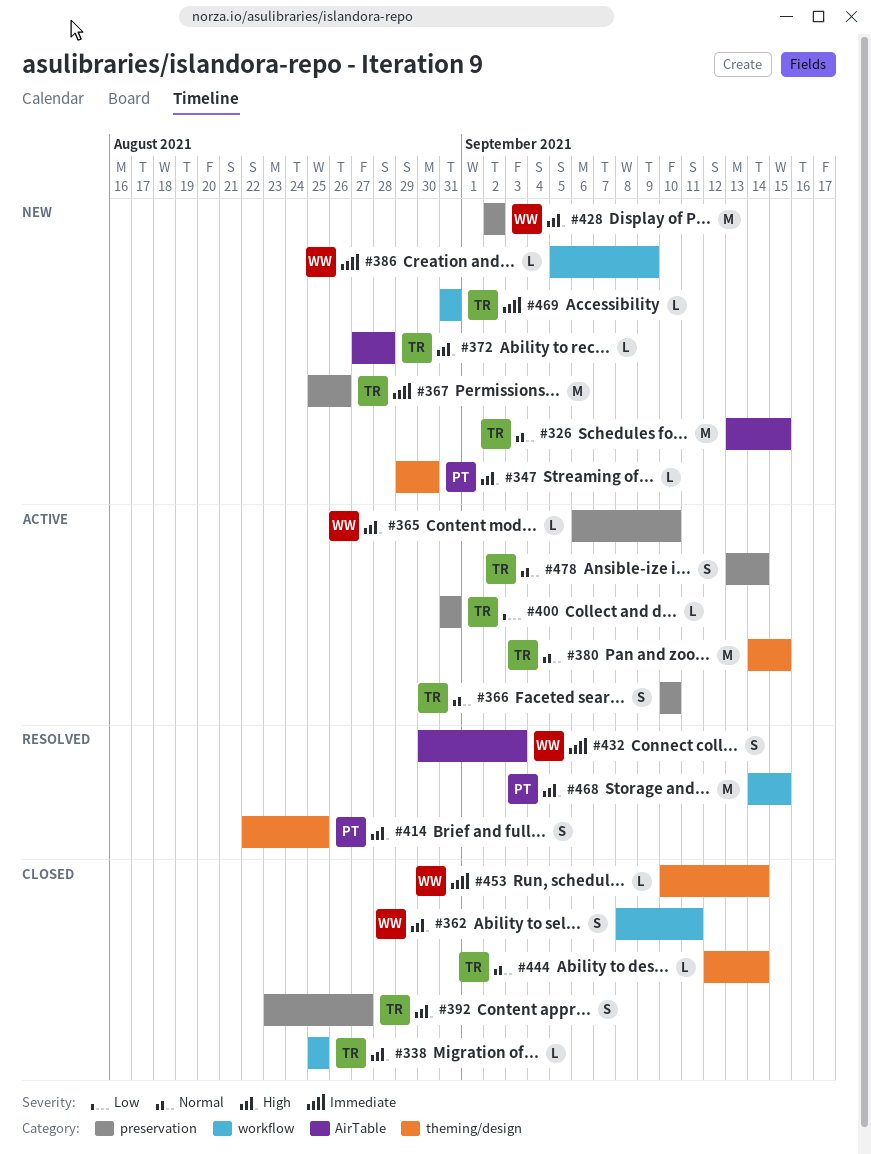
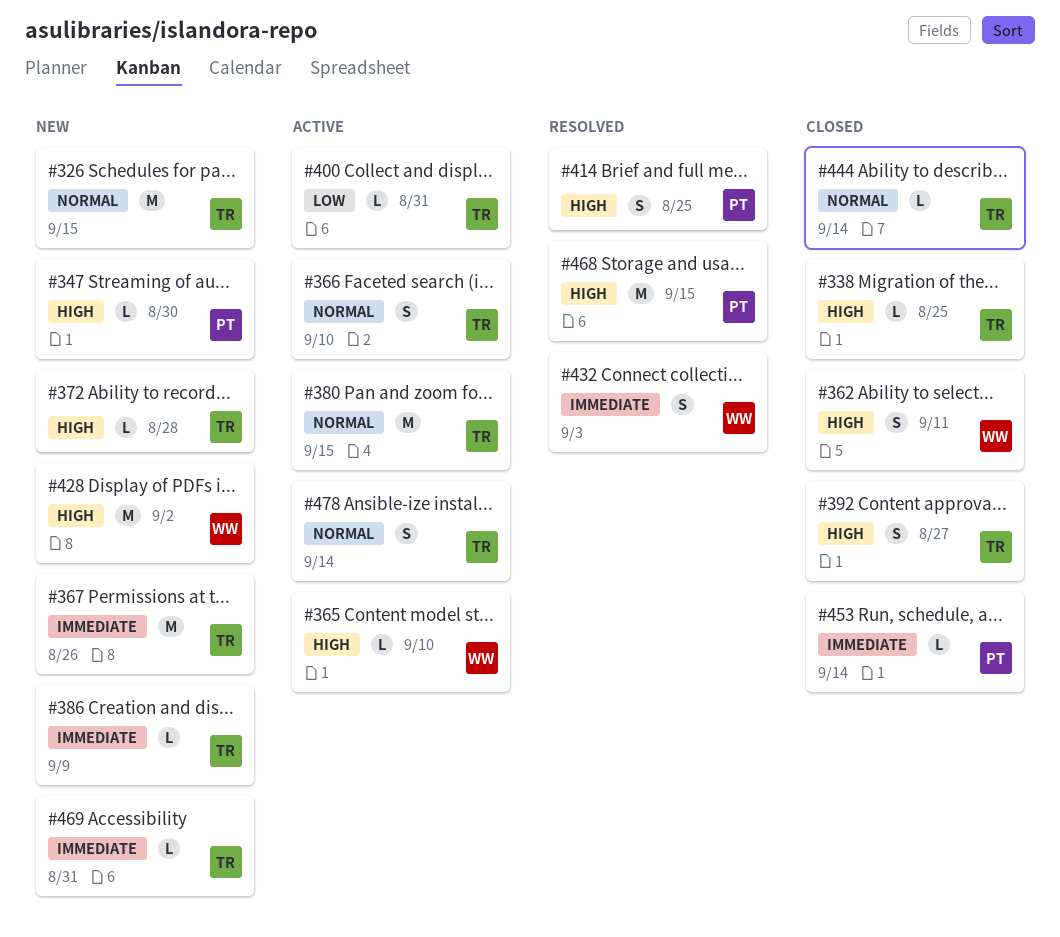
#386, owner: WW -> TR
#453, owner: WW -> PT

